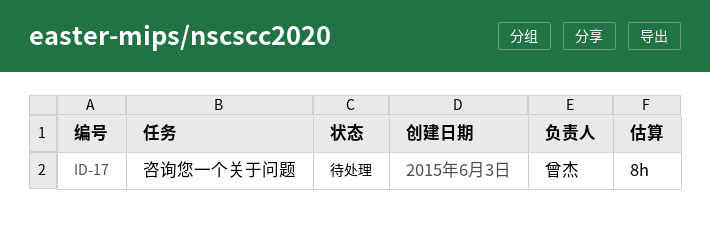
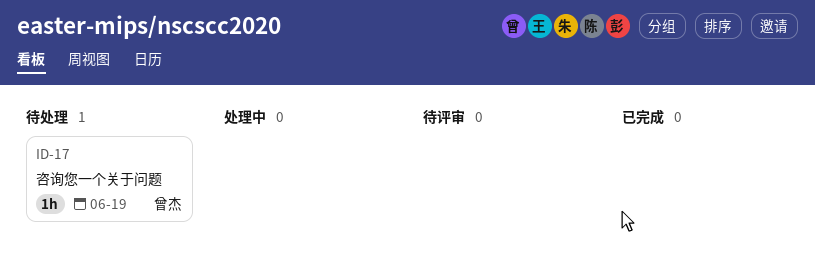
ID-17, estimate: 8h -> 1h

